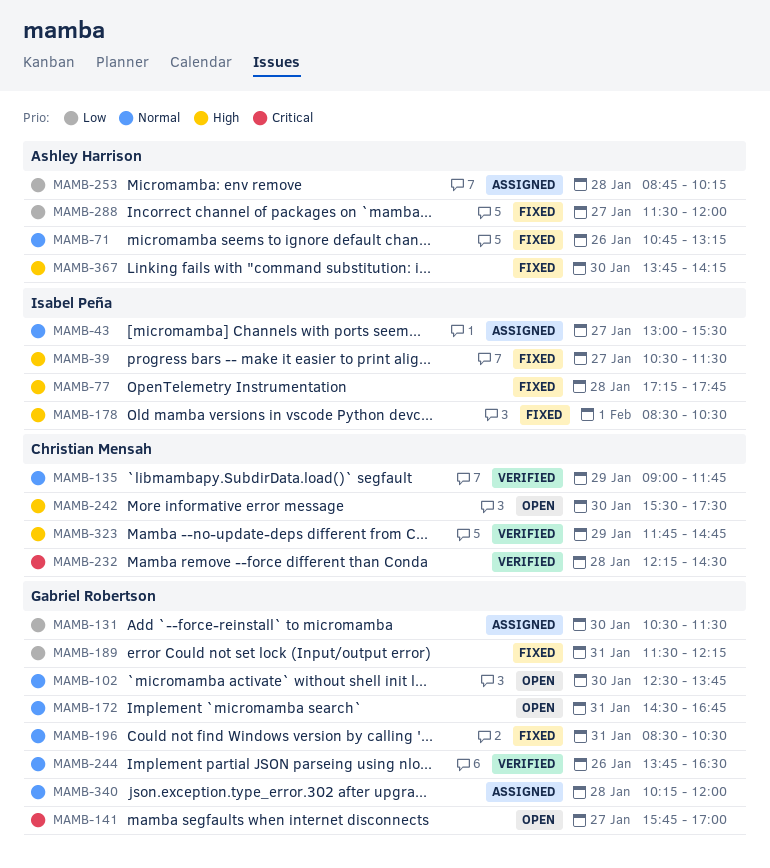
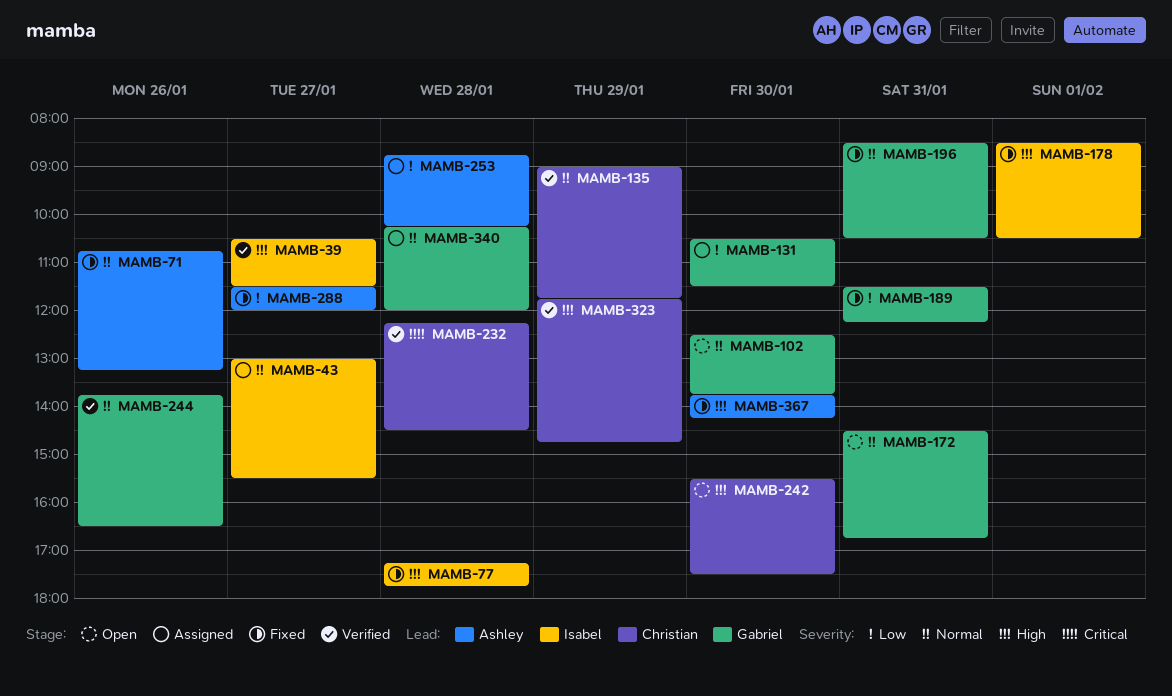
MAMB-39, status: Fixed -> Verified
MAMB-141: present -> none

